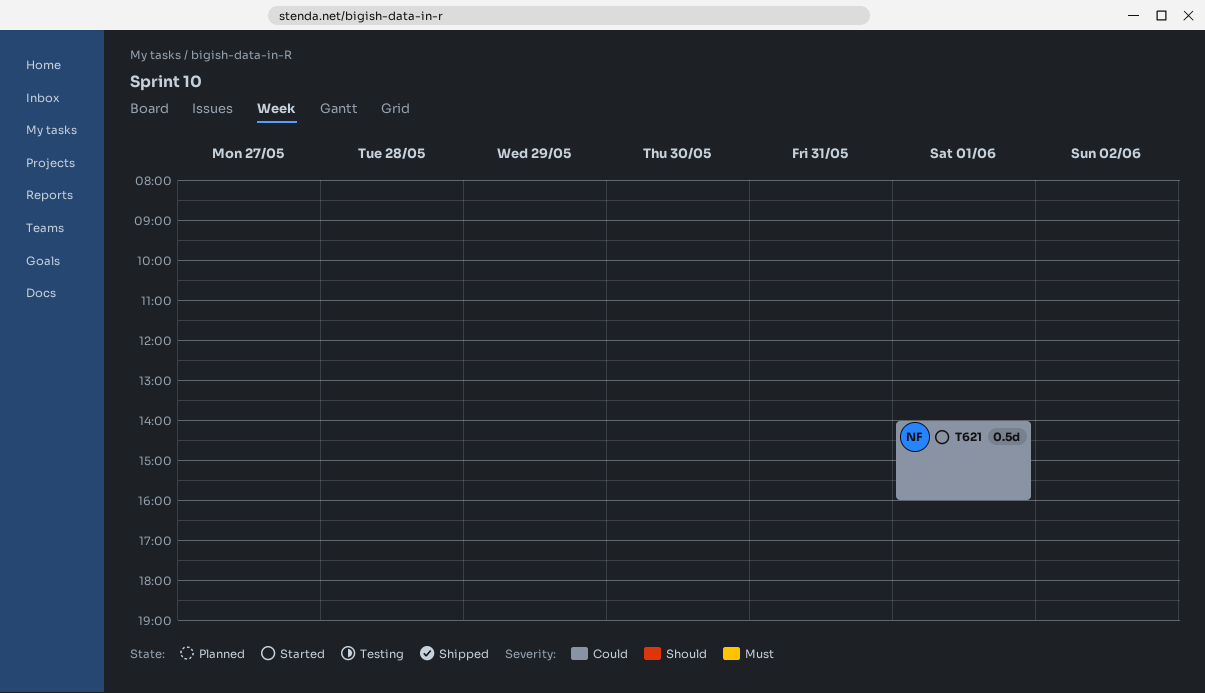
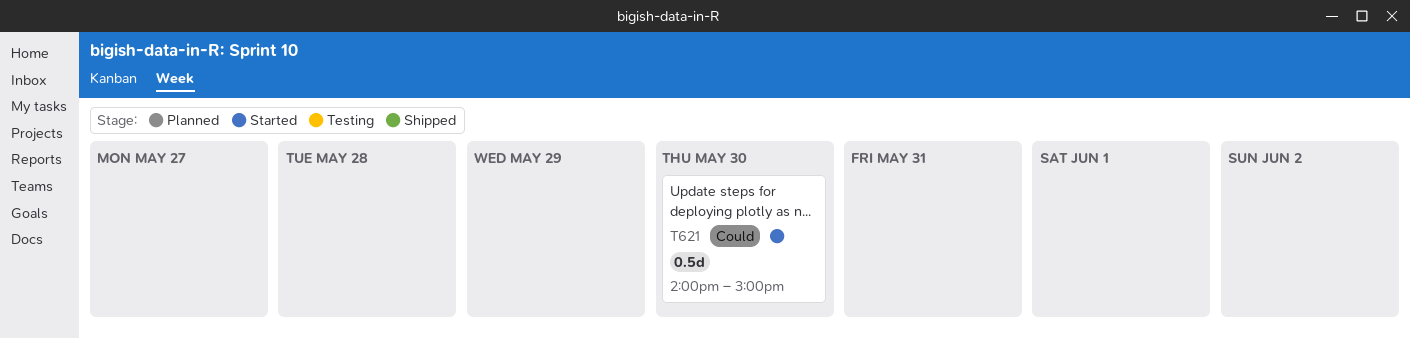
T621, day: Jun 1 -> May 30
T621, ends: 16:00 -> 15:00

